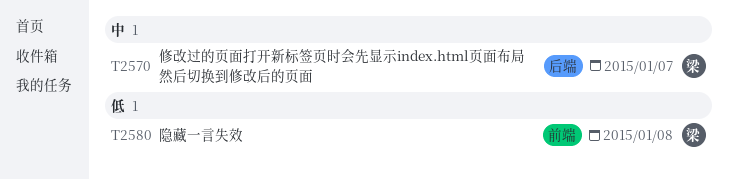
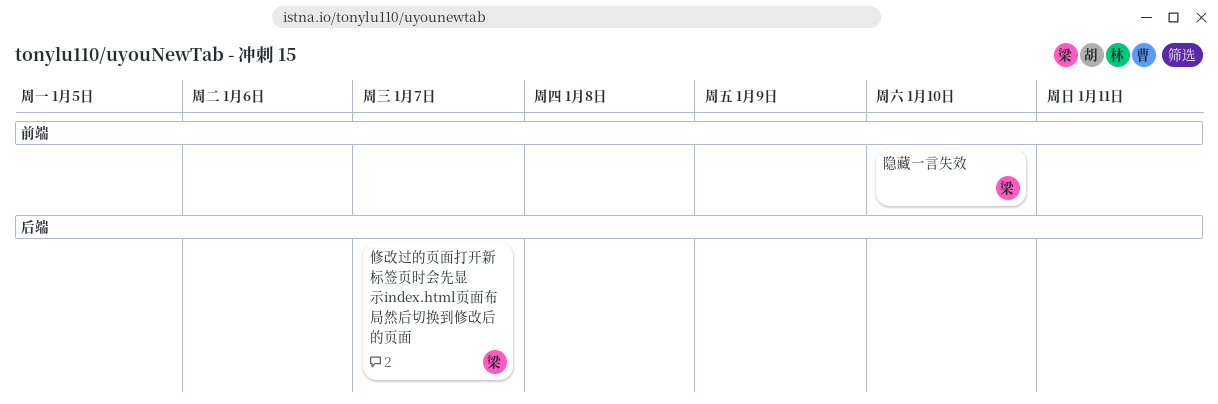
隐藏一言失效, due: Jan 8 -> Jan 10

